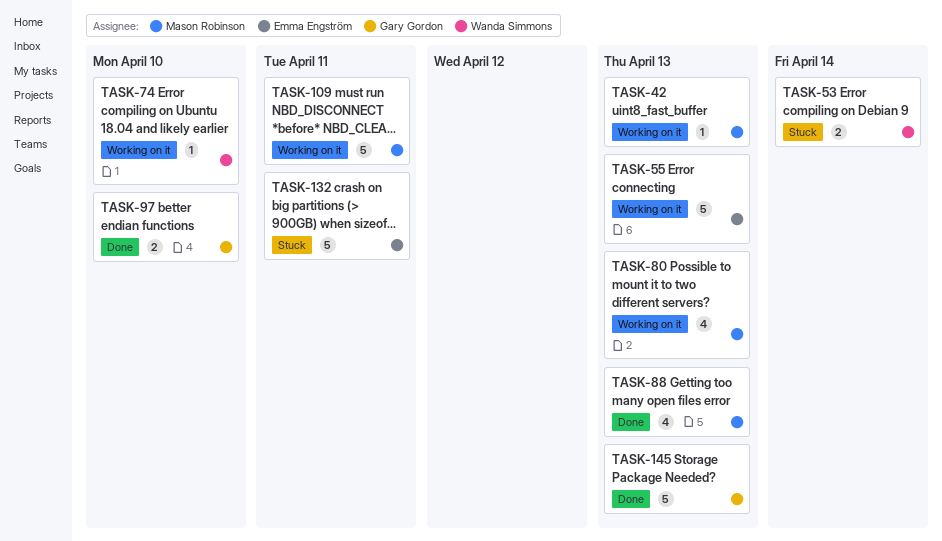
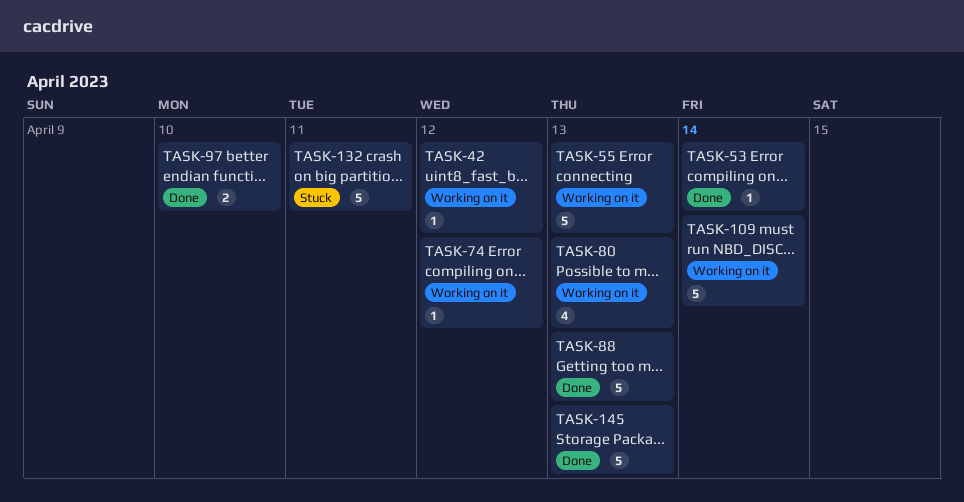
TASK-42, due: Apr 13 -> Apr 12
TASK-53, status: Stuck -> Done
TASK-53, estimate: 2 -> 1
TASK-74, due: Apr 10 -> Apr 12
TASK-88, estimate: 4 -> 5
TASK-109, due: Apr 11 -> Apr 14

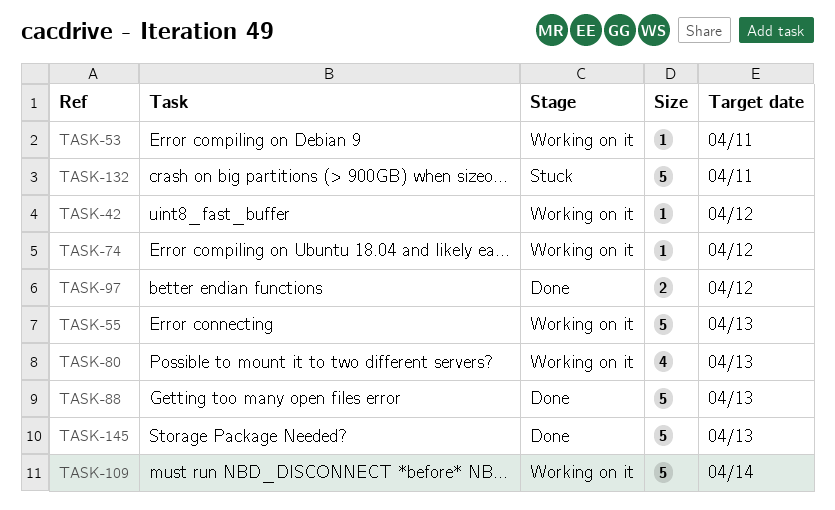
TASK-53, status: Done -> Working on it
TASK-53, due: Apr 14 -> Apr 11
TASK-97, due: Apr 10 -> Apr 12

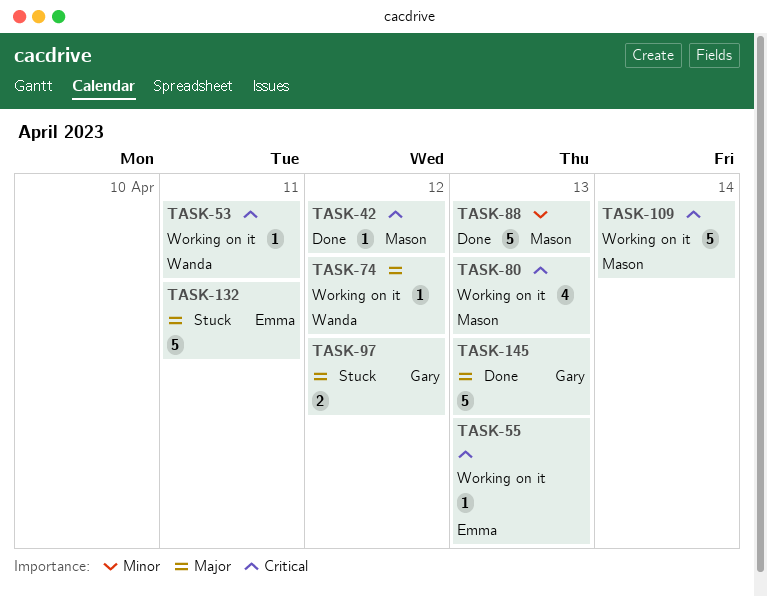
TASK-42, status: Working on it -> Done
TASK-55, estimate: 5 -> 1
TASK-97, status: Done -> Stuck

